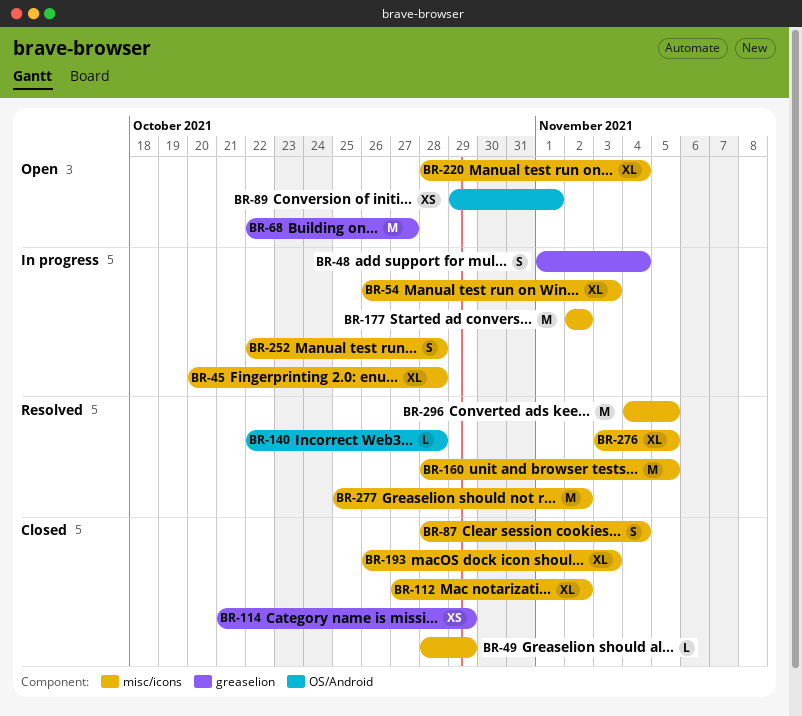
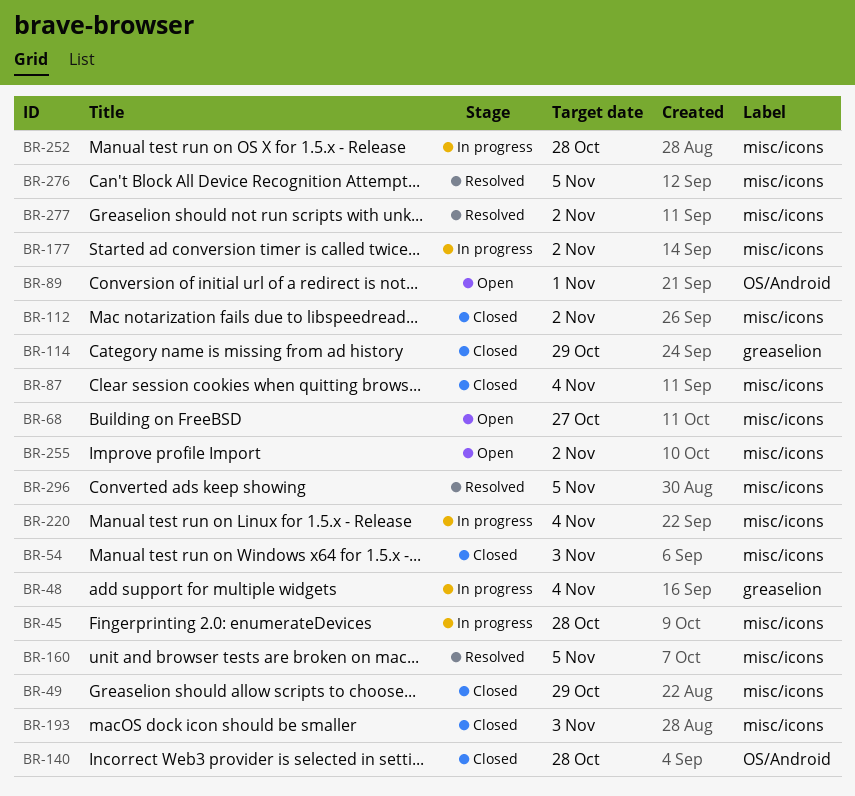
BR-54, status: In progress -> Closed
BR-68, label: greaselion -> misc/icons
BR-140, status: Resolved -> Closed
BR-220, status: Open -> In progress
BR-255: none -> present

